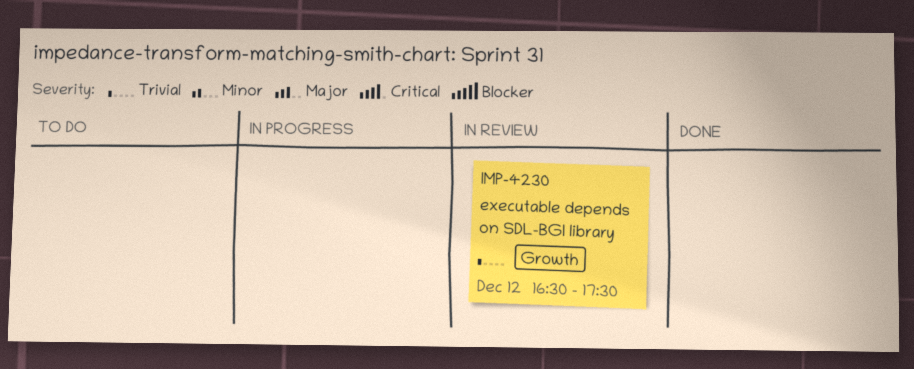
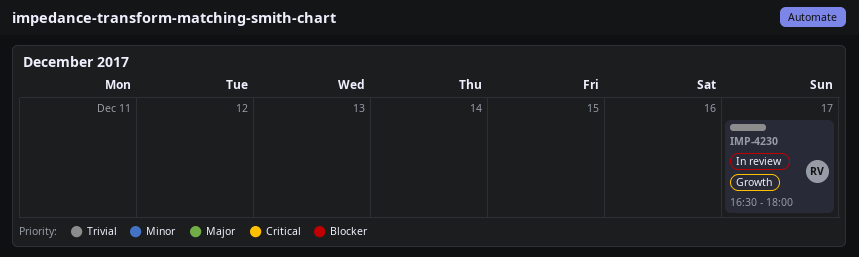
IMP-4230, day: Dec 12 -> Dec 17
IMP-4230, ends: 17:30 -> 18:00

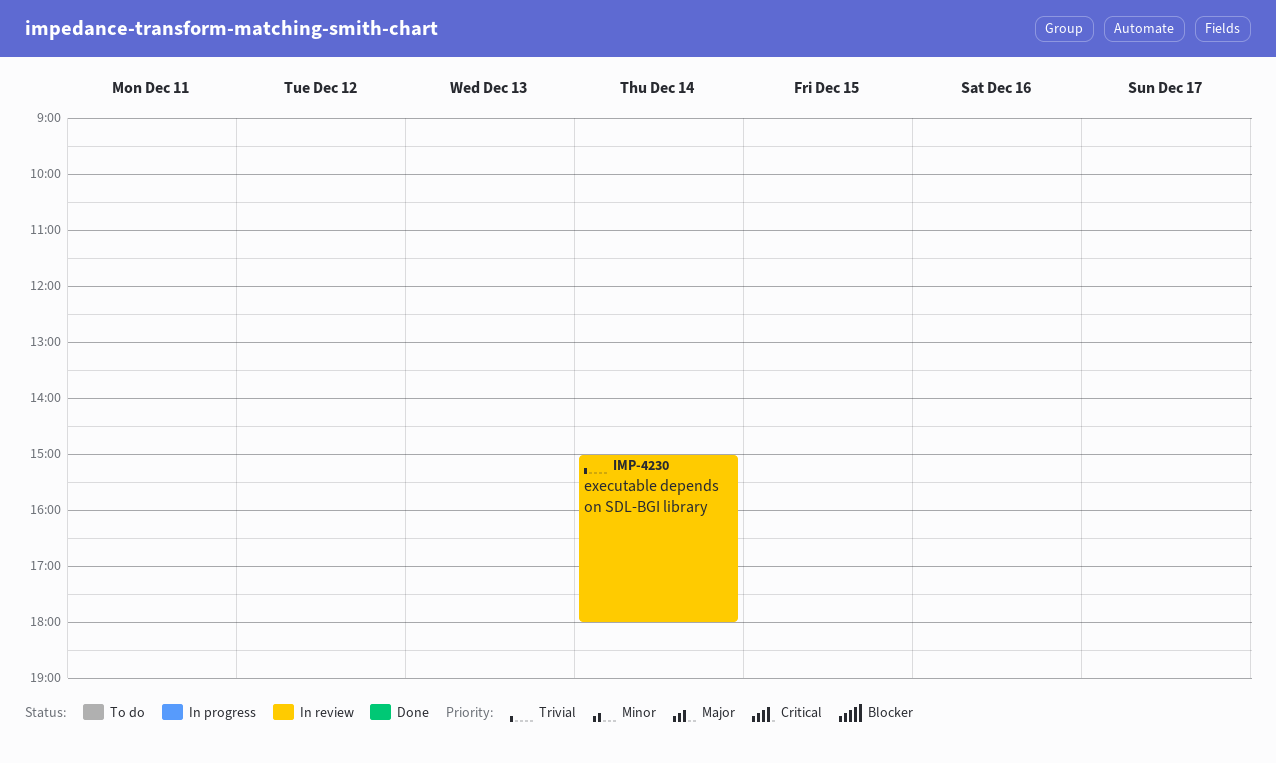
IMP-4230, day: Dec 17 -> Dec 14
IMP-4230, begins: 16:30 -> 15:00

